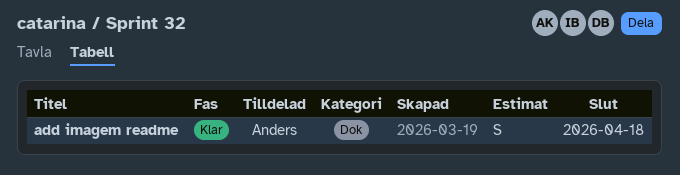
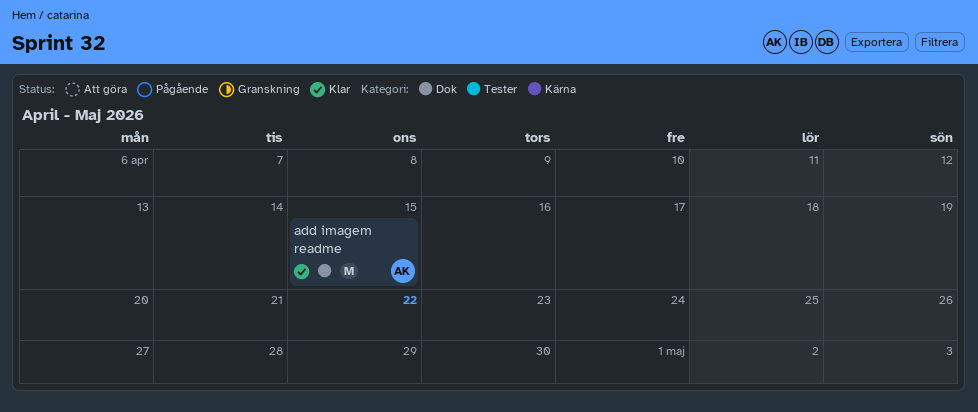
add imagem readme, estimate: S -> M
add imagem readme, due: Apr 18 -> Apr 15

